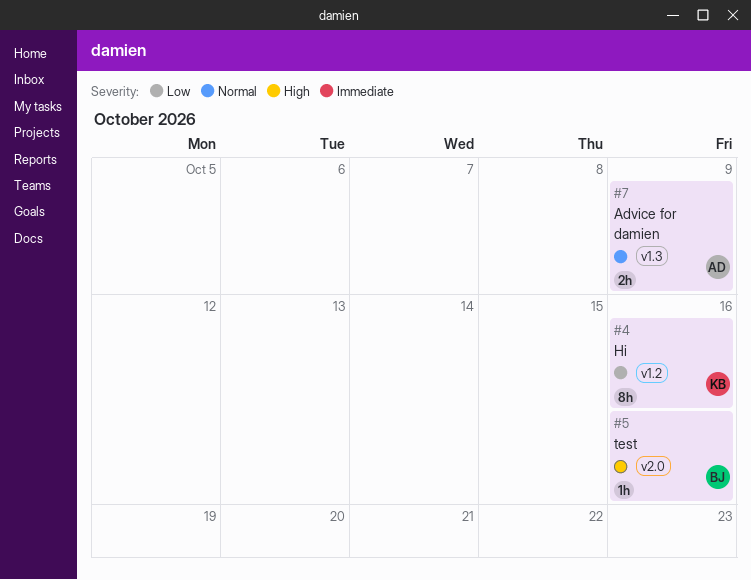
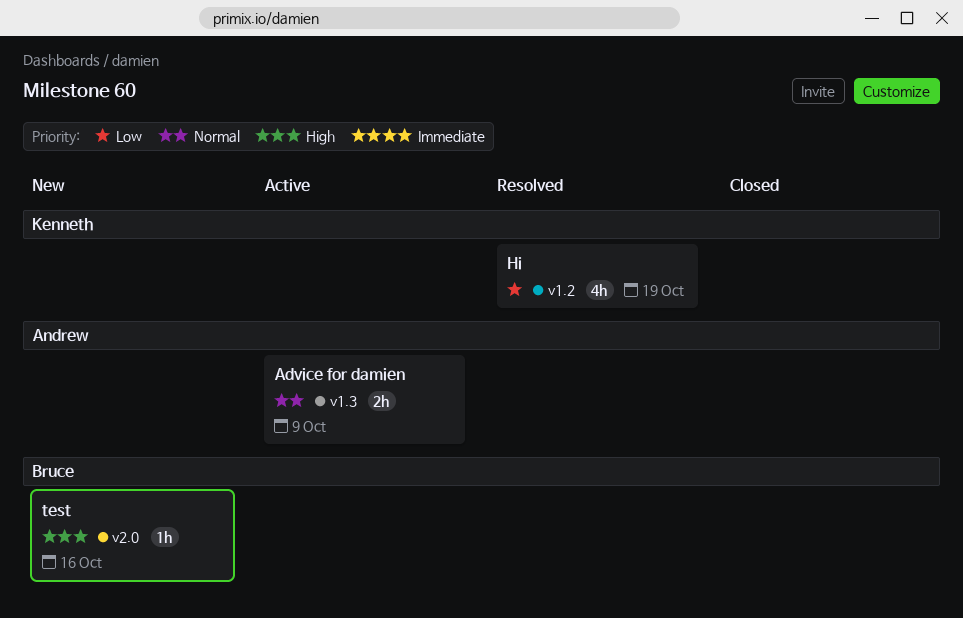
Hi, estimate: 8h -> 4h
Hi, due: Oct 16 -> Oct 19

